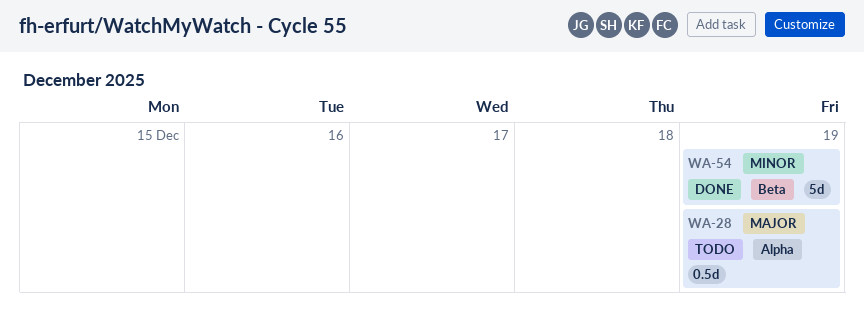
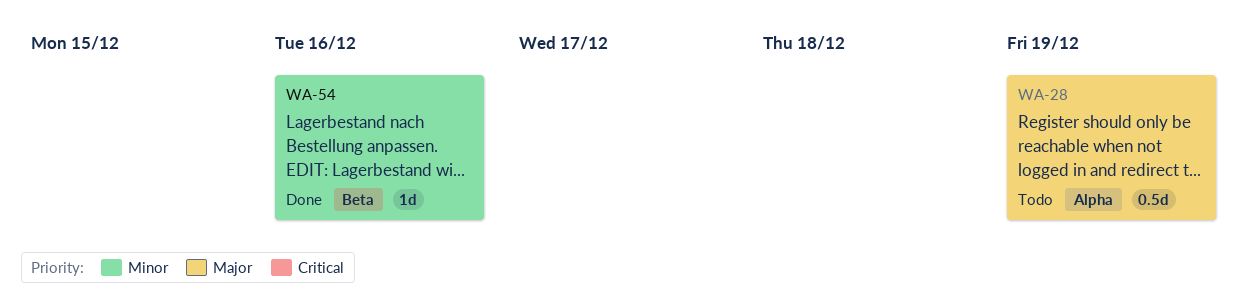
WA-54, estimate: 5d -> 1d
WA-54, due: Dec 19 -> Dec 16

